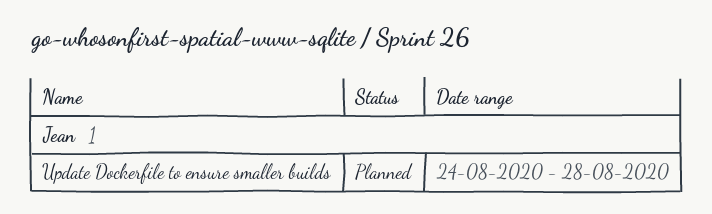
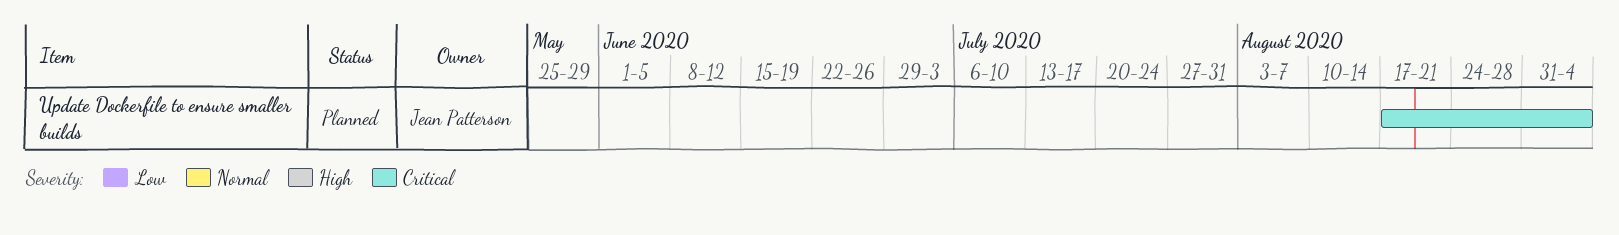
Update Dockerfile to ensure smaller builds, start: Aug 24 -> Aug 17
Update Dockerfile to ensure smaller builds, due: Aug 28 -> Sep 4

